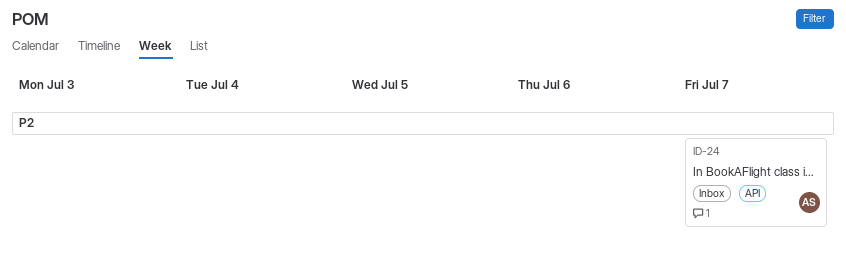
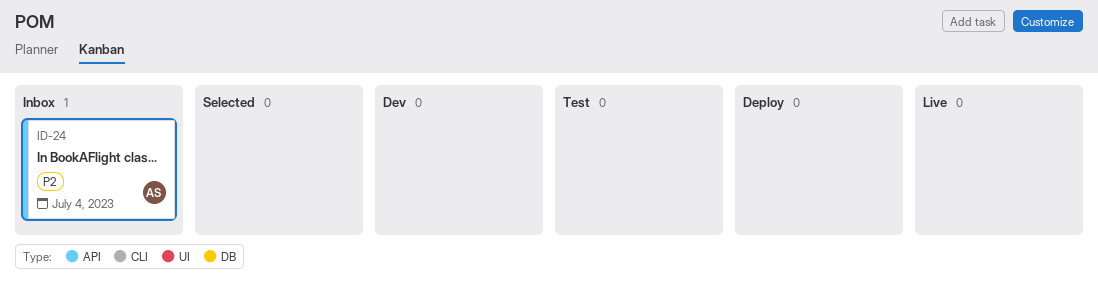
ID-24, due: Jul 7 -> Jul 4

